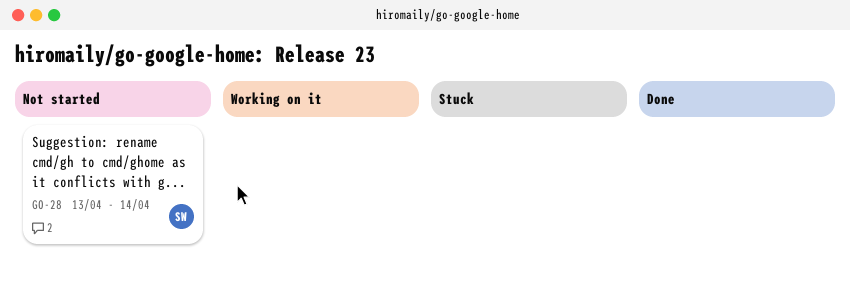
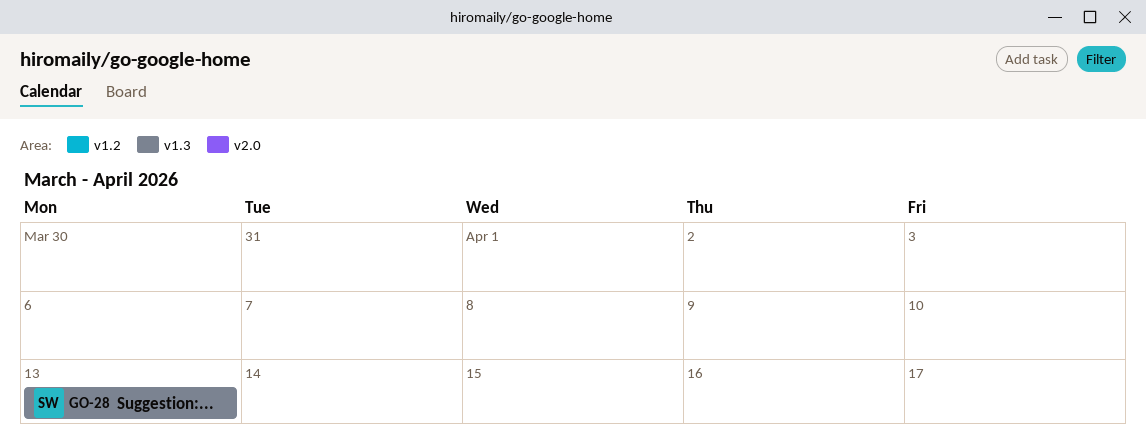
GO-28, due: Apr 14 -> Apr 13

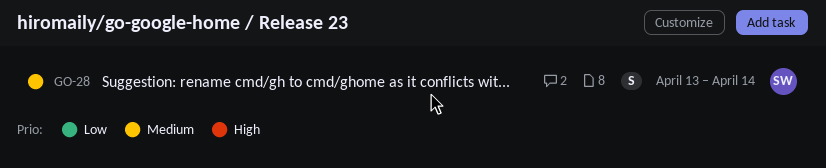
GO-28, due: Apr 13 -> Apr 14

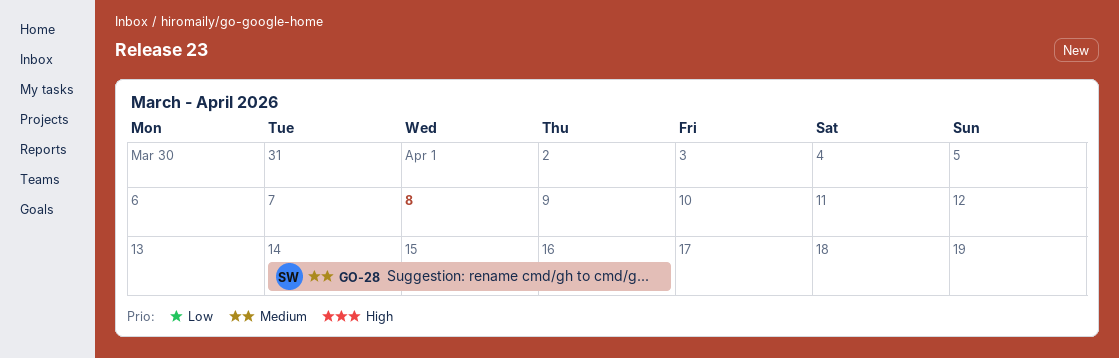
GO-28, start: Apr 13 -> Apr 14
GO-28, due: Apr 14 -> Apr 16

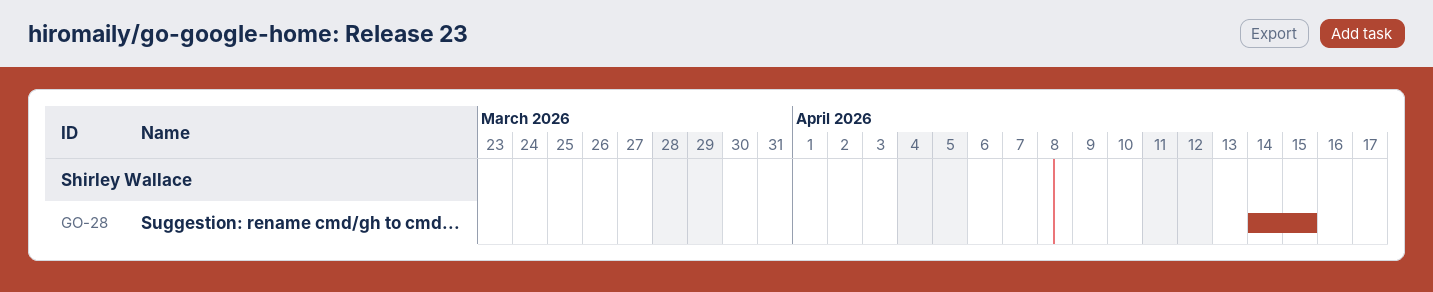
GO-28, due: Apr 16 -> Apr 15

